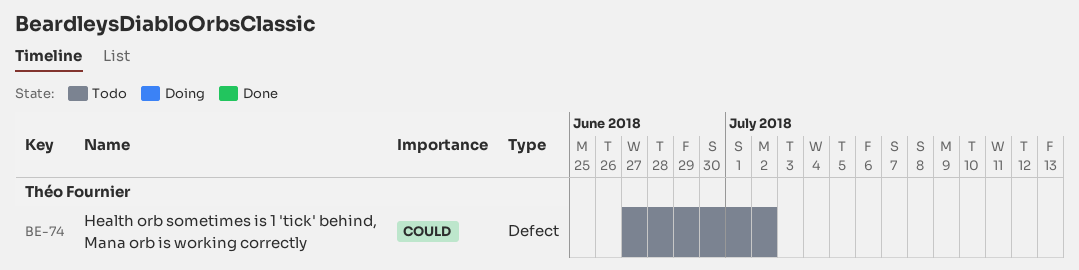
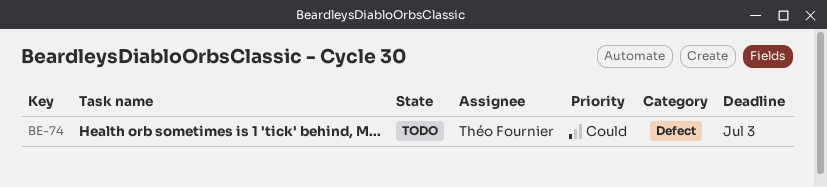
BE-74, due: Jul 2 -> Jul 3

